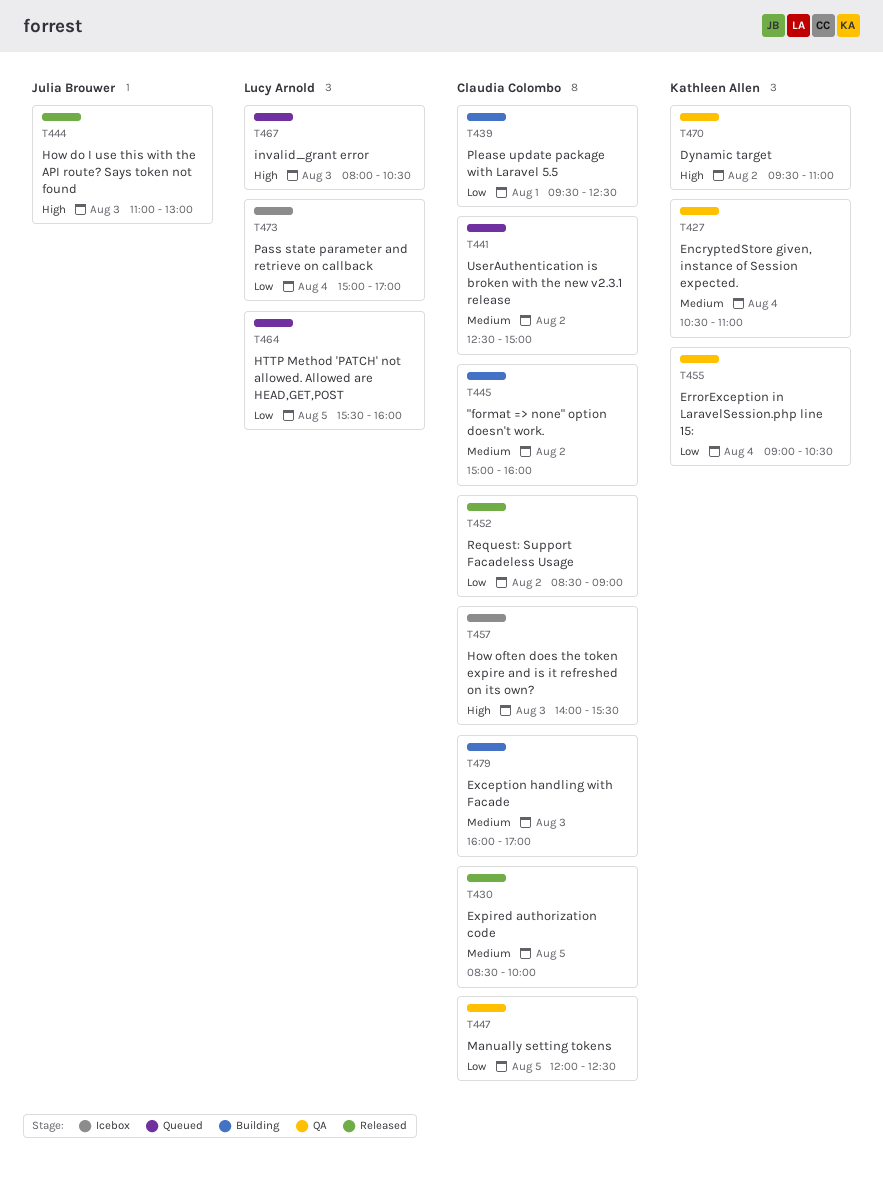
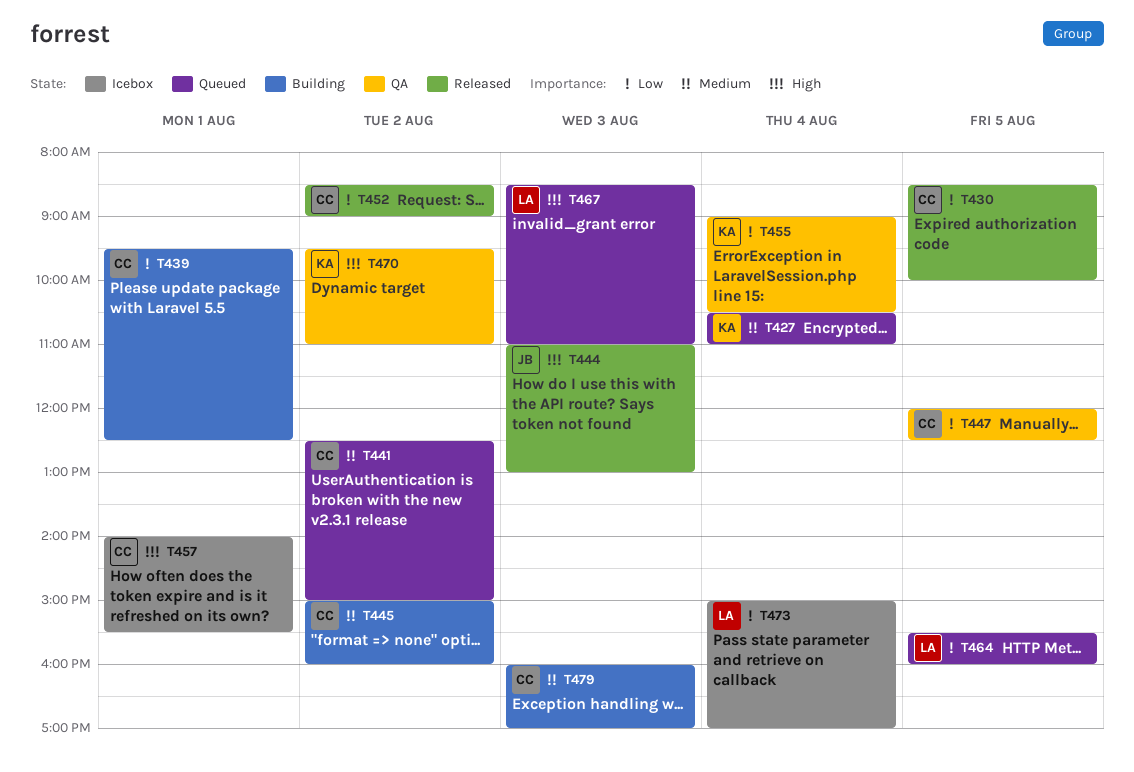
T427, status: QA -> Queued
T430, priority: Medium -> Low
T457, day: Aug 3 -> Aug 1
T467, begins: 08:00 -> 08:30
T467, ends: 10:30 -> 11:00

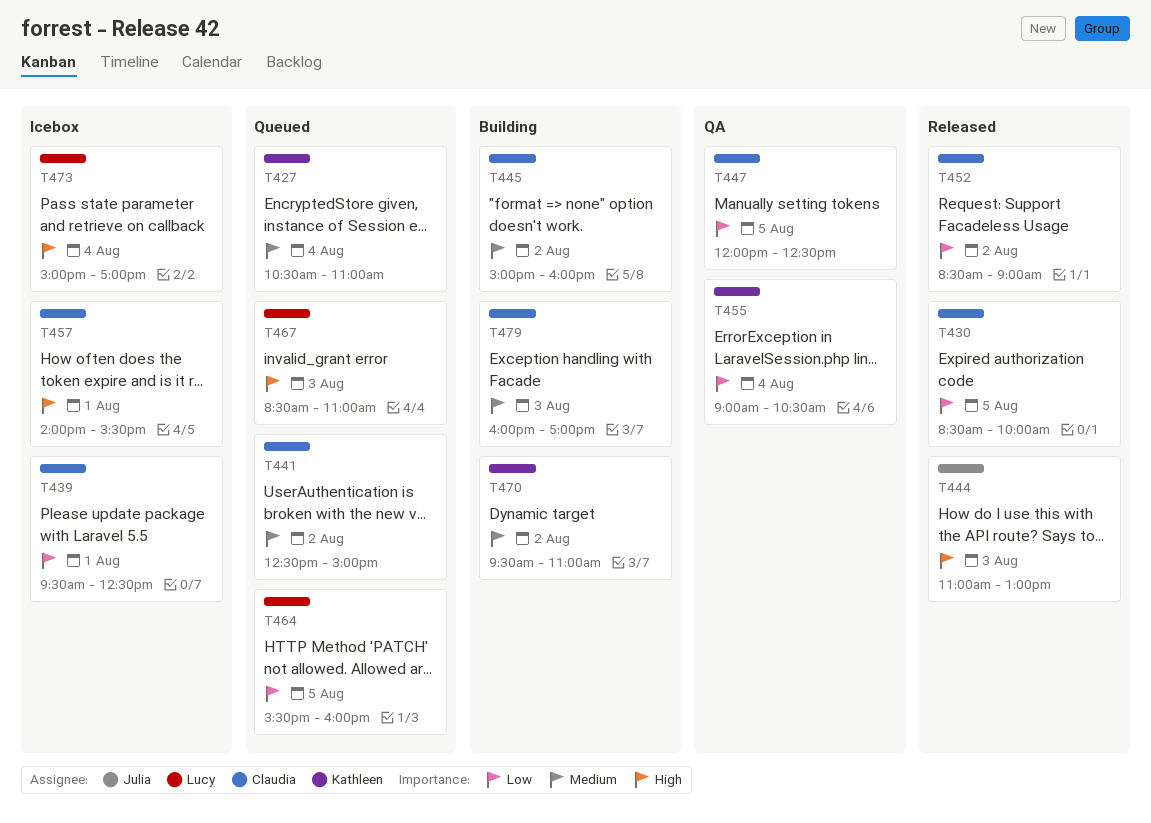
T439, status: Building -> Icebox
T470, status: QA -> Building
T470, priority: High -> Medium
T473, priority: Low -> High

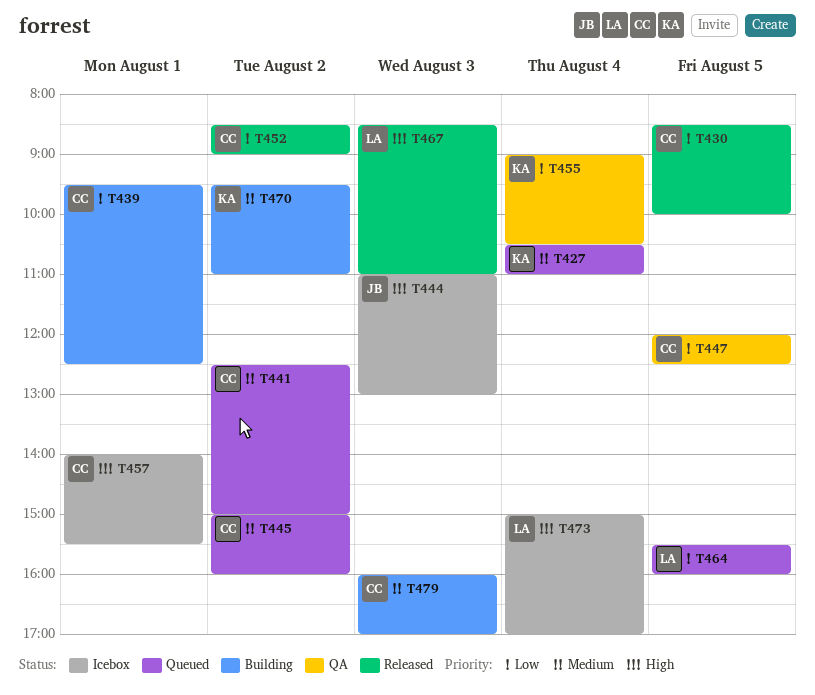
T439, status: Icebox -> Building
T444, status: Released -> Icebox
T445, status: Building -> Queued
T467, status: Queued -> Released

